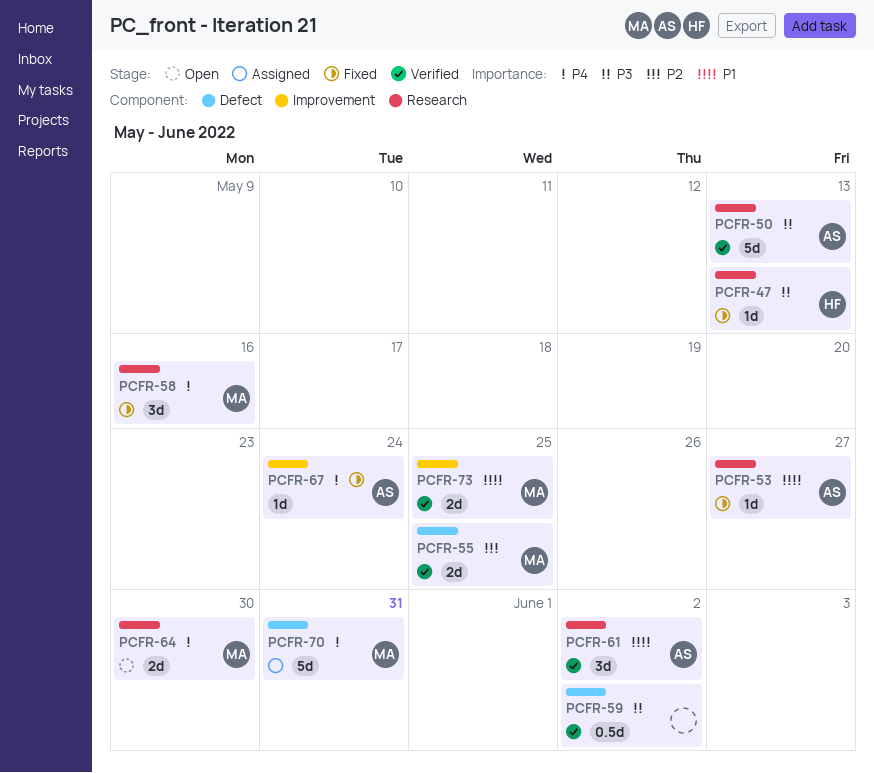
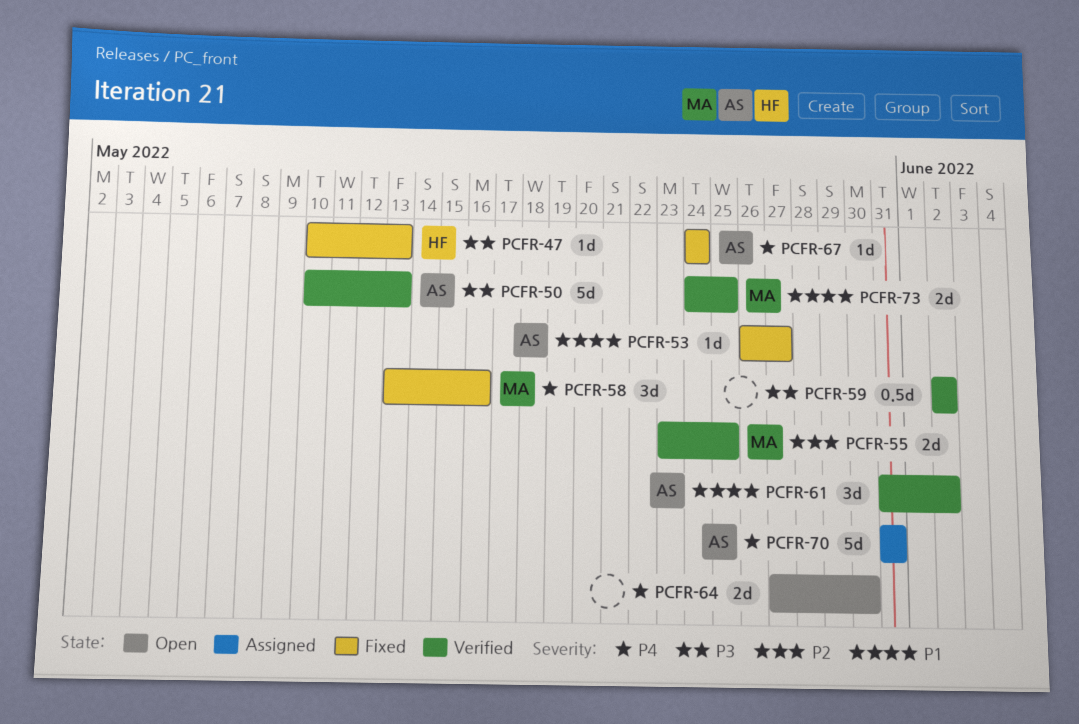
PCFR-64, owner: MA -> none
PCFR-70, owner: MA -> AS

